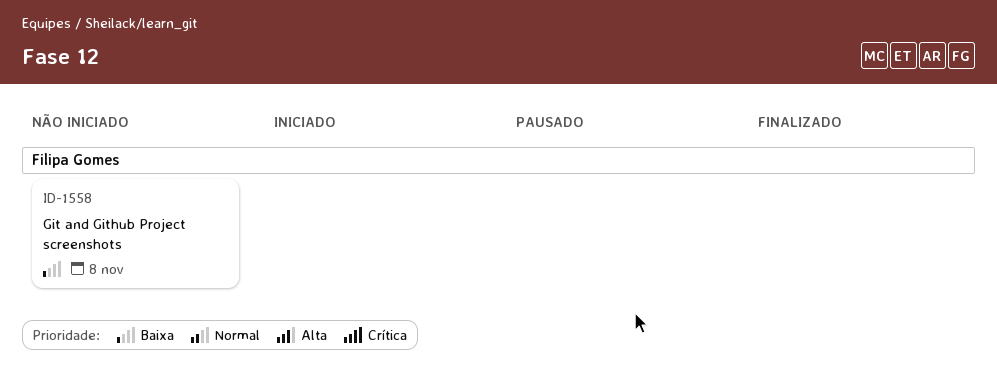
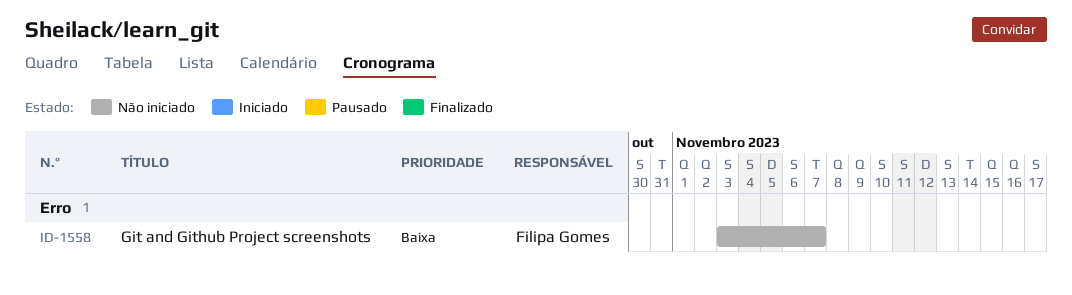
ID-1558, due: Nov 8 -> Nov 7

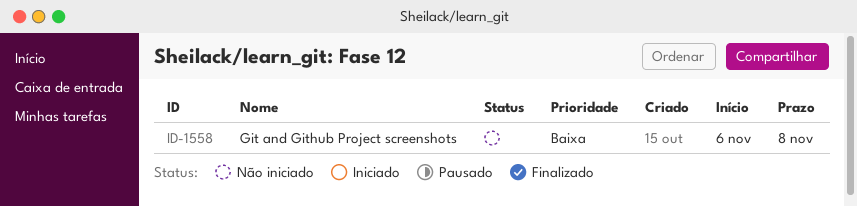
ID-1558, start: Nov 3 -> Nov 6
ID-1558, due: Nov 7 -> Nov 8

